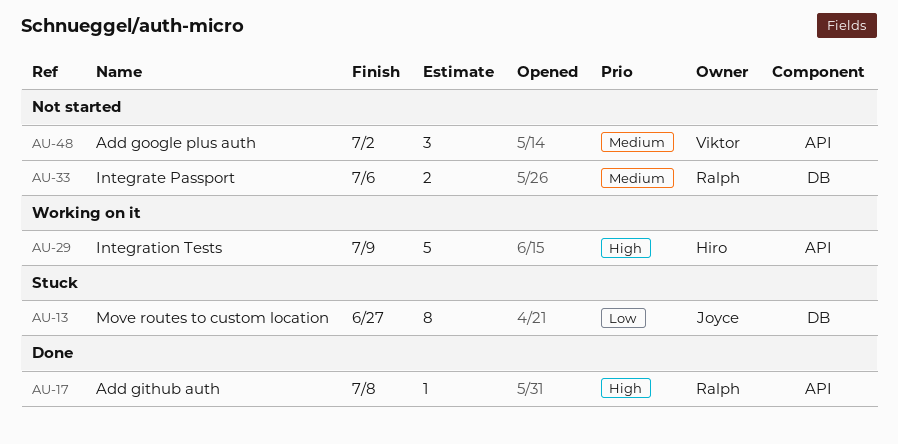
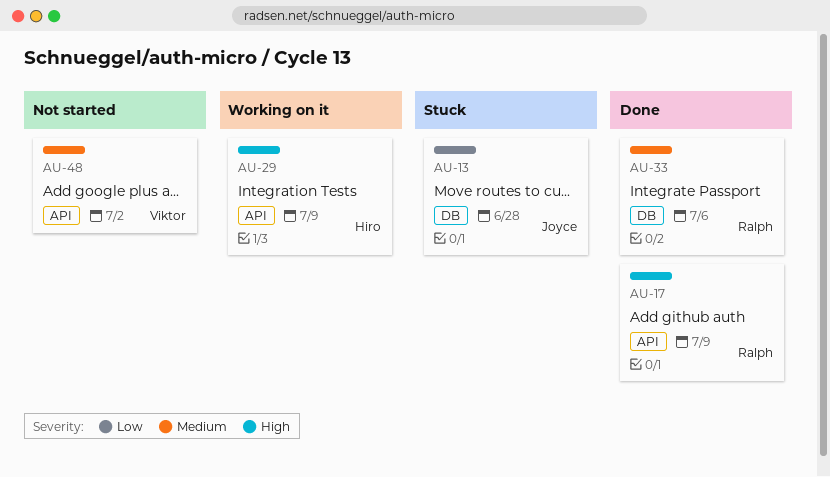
AU-13, due: Jun 27 -> Jun 28
AU-17, due: Jul 8 -> Jul 9
AU-33, status: Not started -> Done

